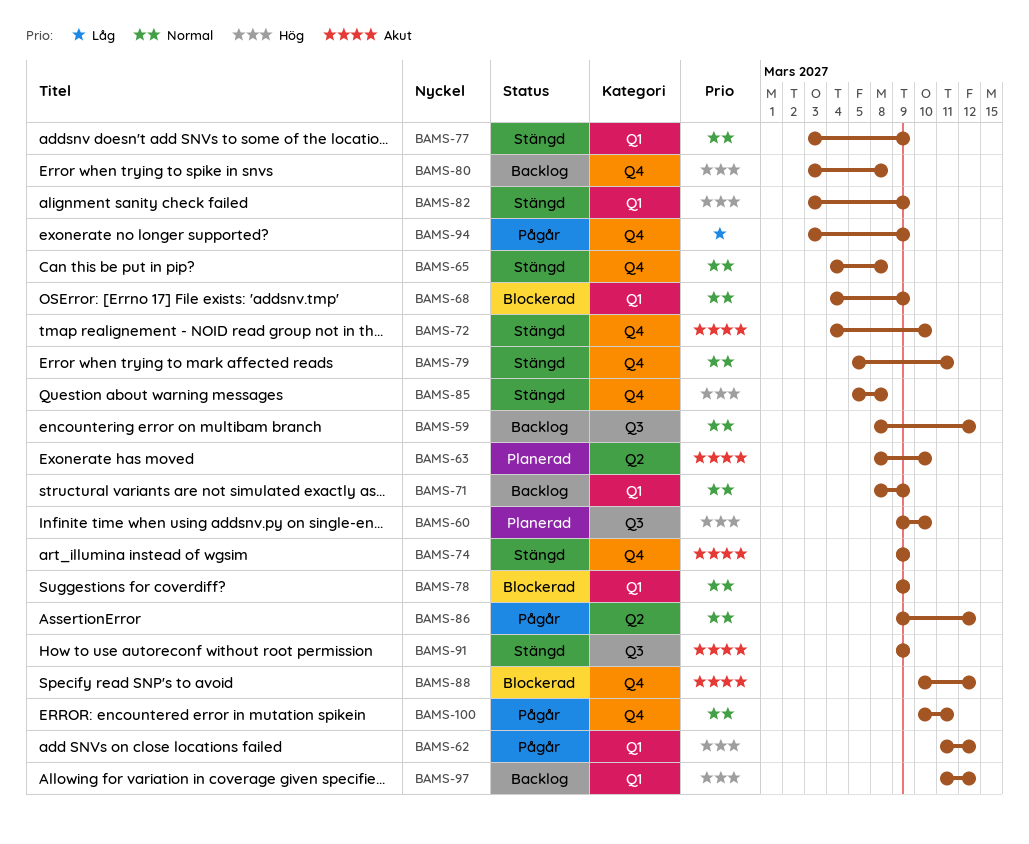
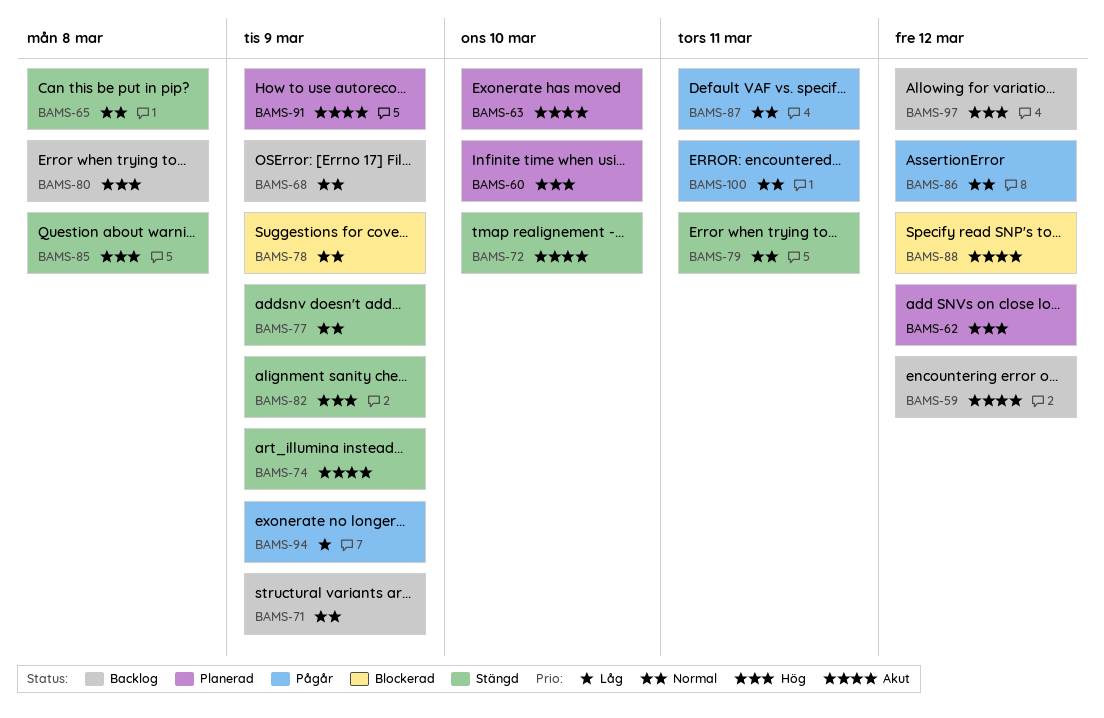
BAMS-59, priority: Normal -> Akut
BAMS-62, status: Pågår -> Planerad
BAMS-68, status: Blockerad -> Backlog
BAMS-87: none -> present
BAMS-91, status: Stängd -> Planerad

